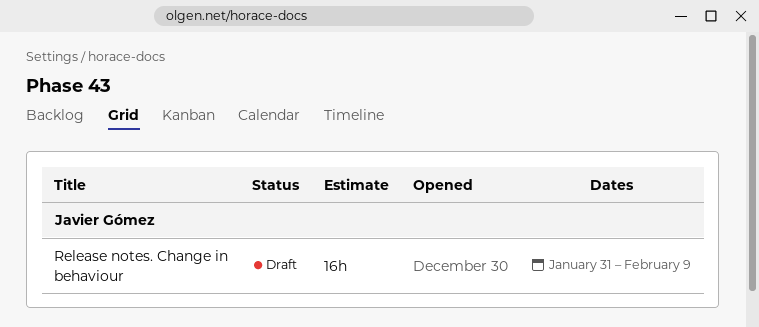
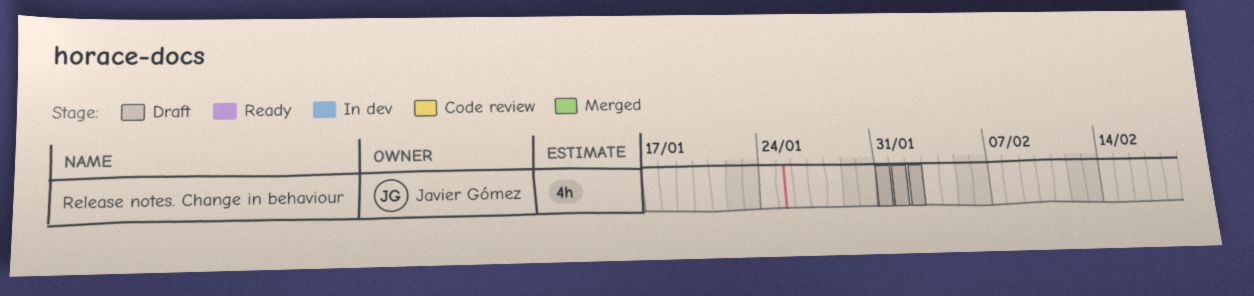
Release notes. Change in behaviour, estimate: 16h -> 4h
Release notes. Change in behaviour, due: Feb 9 -> Feb 2

